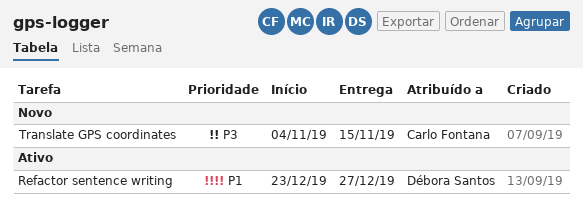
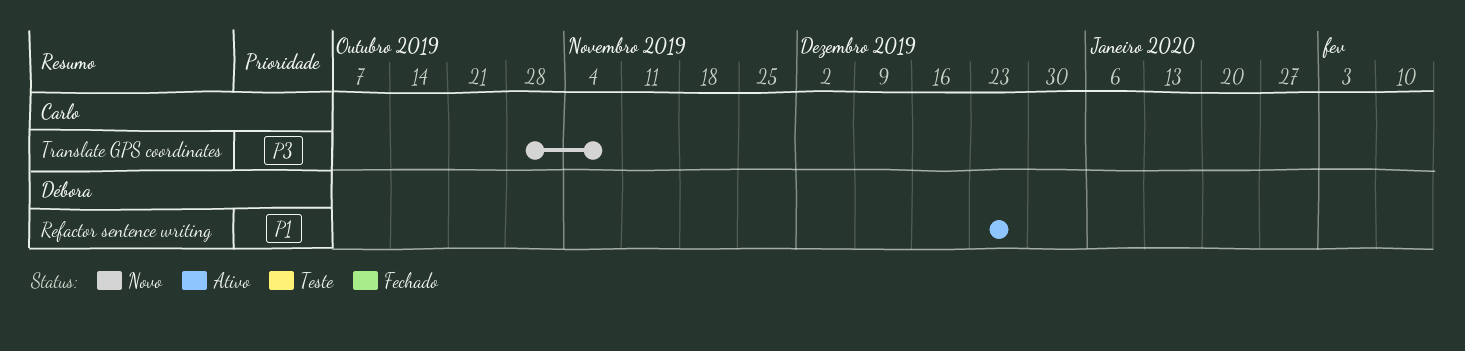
Translate GPS coordinates, start: Nov 4 -> Oct 28
Translate GPS coordinates, due: Nov 15 -> Nov 8

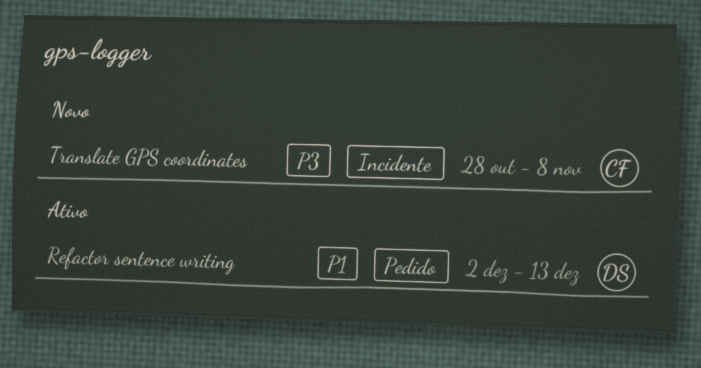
Refactor sentence writing, start: Dec 23 -> Dec 2
Refactor sentence writing, due: Dec 27 -> Dec 13

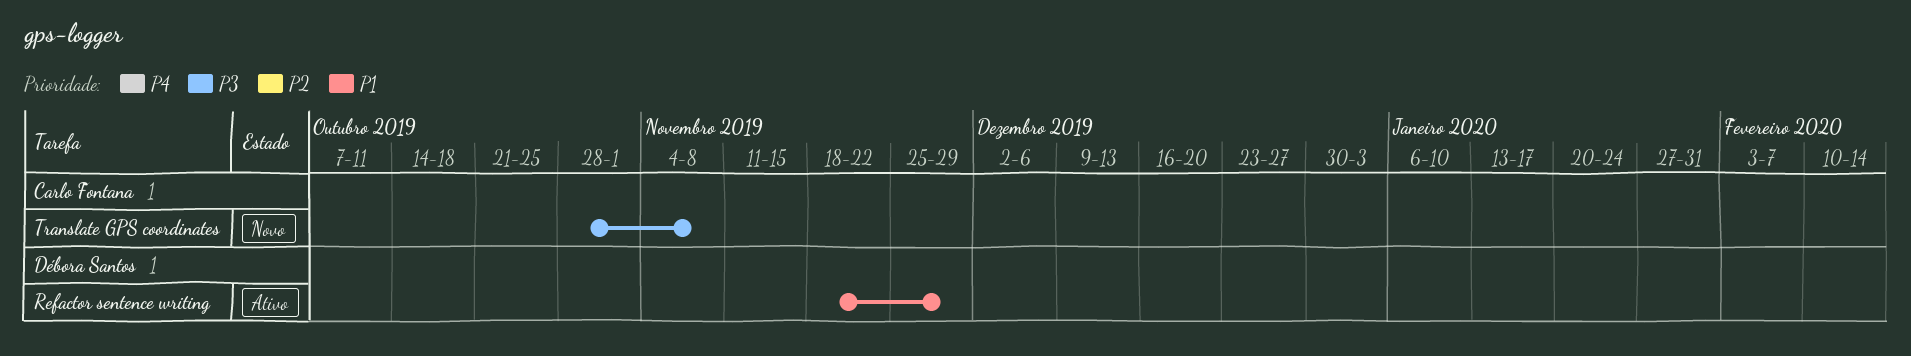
Refactor sentence writing, start: Dec 2 -> Nov 18
Refactor sentence writing, due: Dec 13 -> Nov 29

